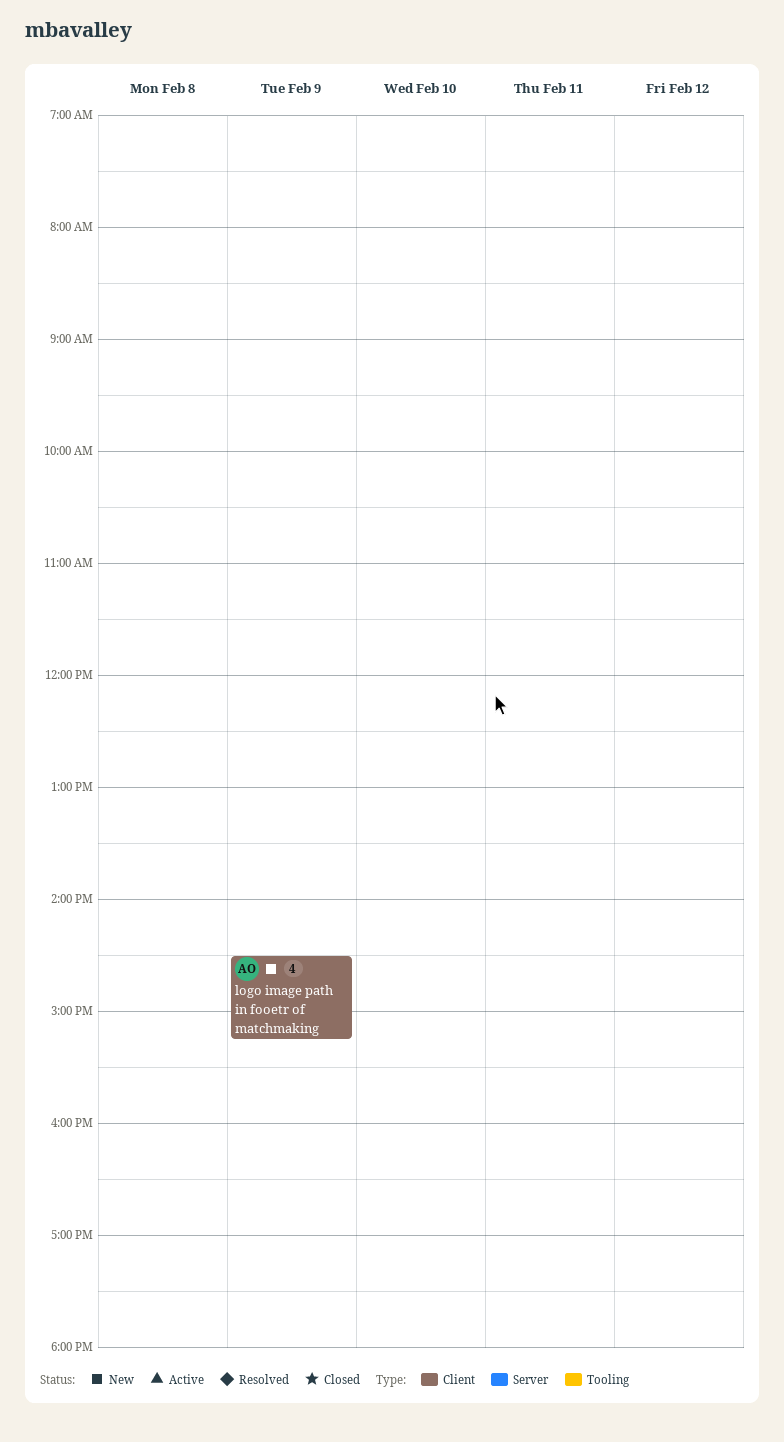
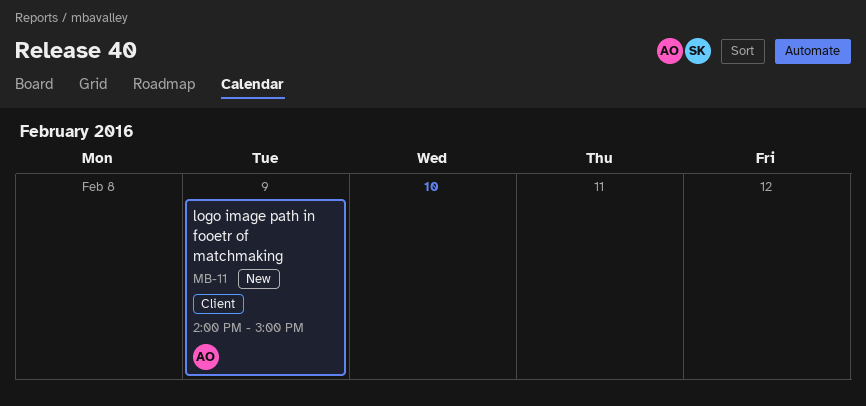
logo image path in fooetr of matchmaking, begins: 14:30 -> 14:00
logo image path in fooetr of matchmaking, ends: 15:15 -> 15:00

